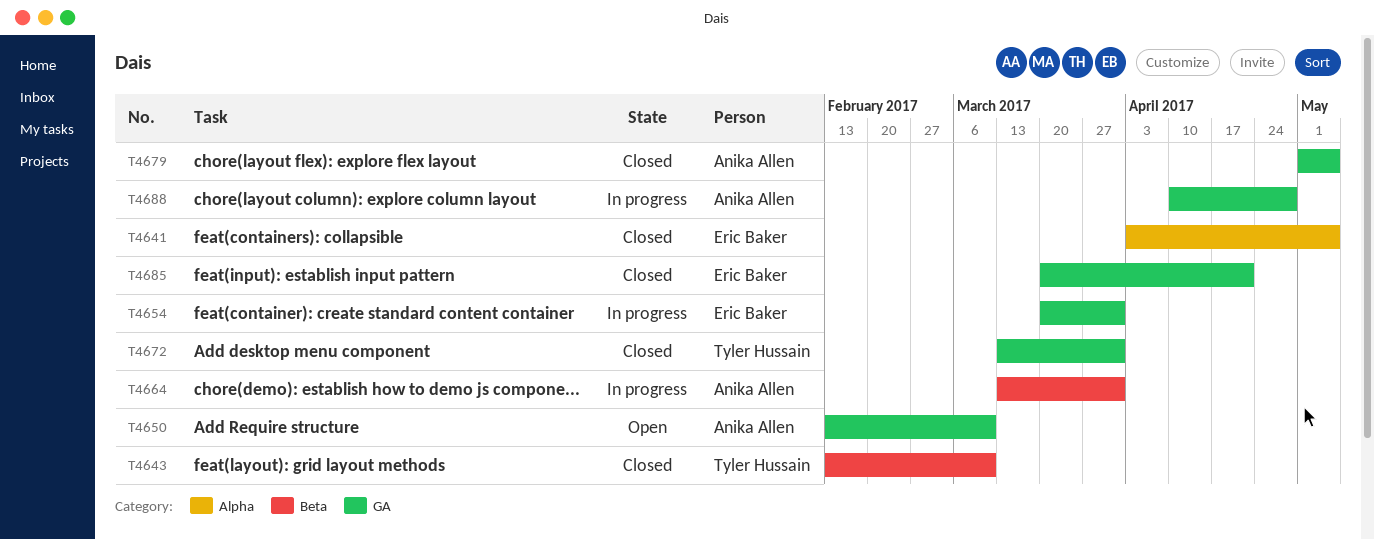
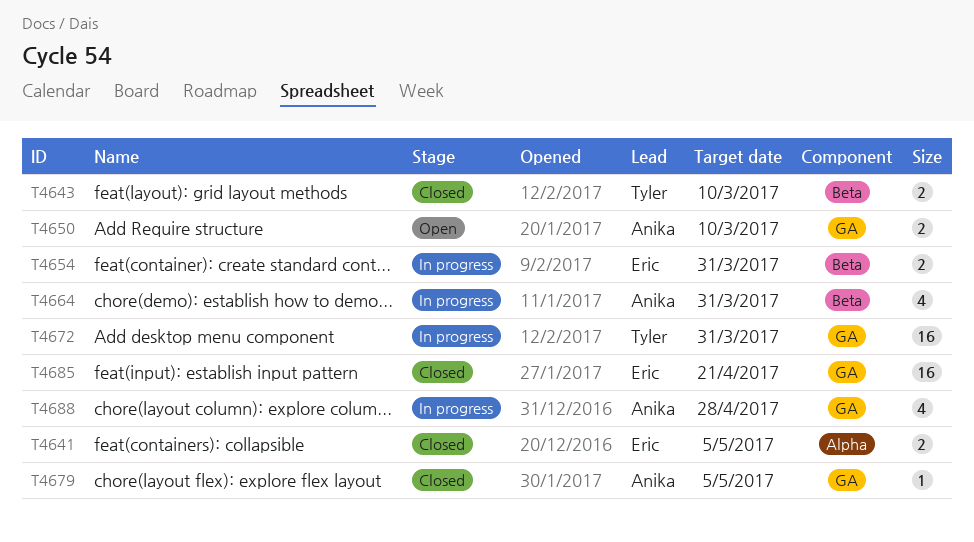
T4654, label: GA -> Beta
T4672, status: Closed -> In progress

